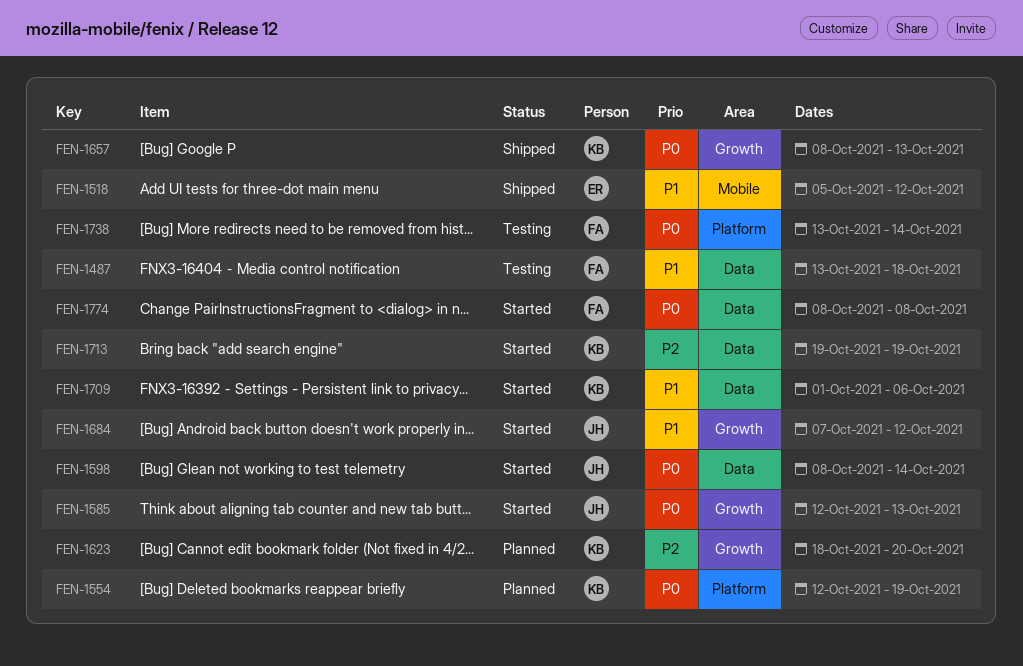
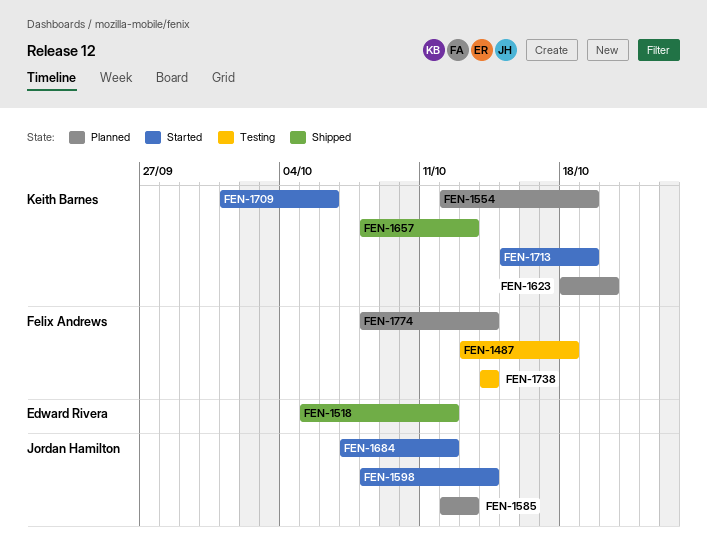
FEN-1585, status: Started -> Planned
FEN-1713, start: Oct 19 -> Oct 15
FEN-1738, start: Oct 13 -> Oct 14
FEN-1774, status: Started -> Planned
FEN-1774, due: Oct 8 -> Oct 14

